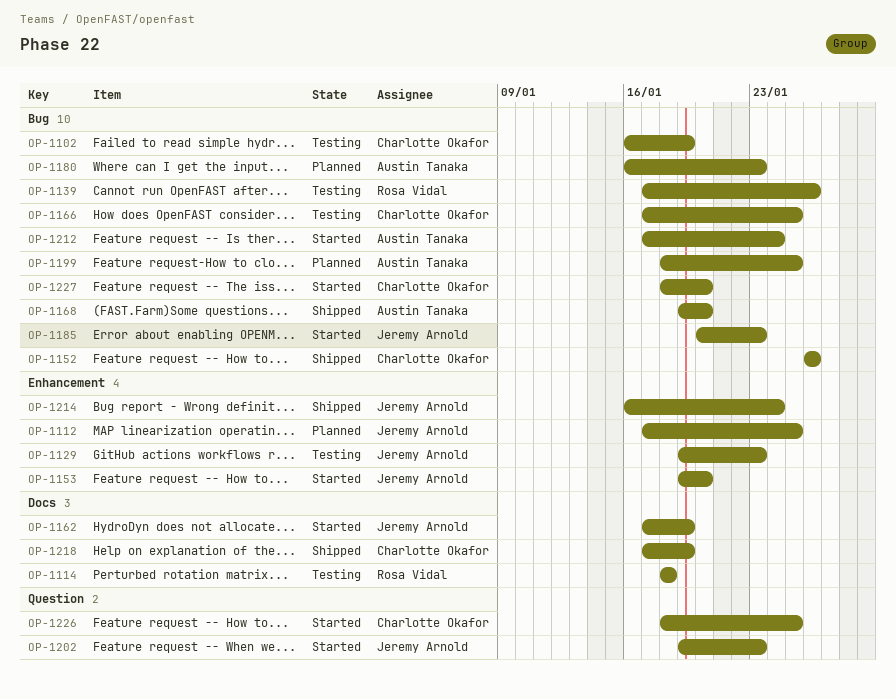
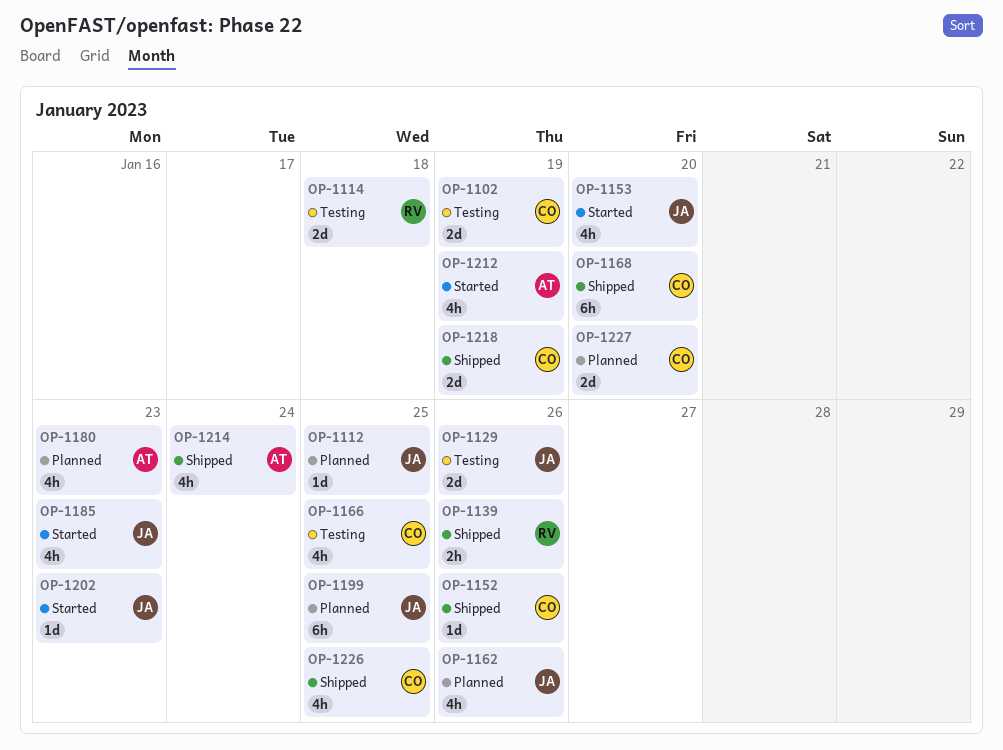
OP-1129, due: Jan 23 -> Jan 26
OP-1139, status: Testing -> Shipped
OP-1162, status: Started -> Planned
OP-1162, due: Jan 19 -> Jan 26
OP-1168, owner: Austin Tanaka -> Charlotte Okafor
OP-1199, owner: Austin Tanaka -> Jeremy Arnold
OP-1212, due: Jan 24 -> Jan 19
OP-1214, owner: Jeremy Arnold -> Austin Tanaka
OP-1226, status: Started -> Shipped
OP-1227, status: Started -> Planned

